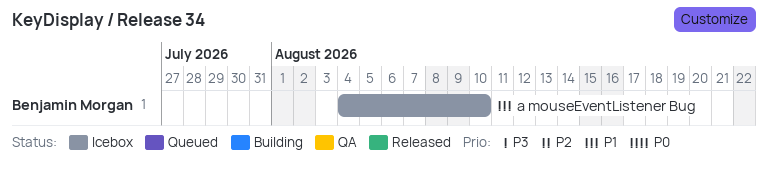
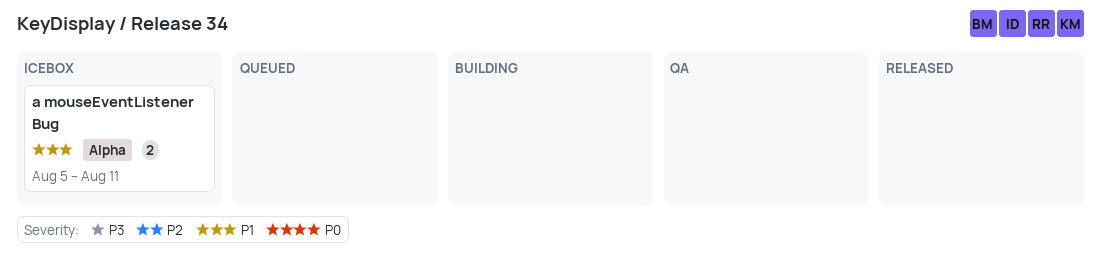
a mouseEventListener Bug, start: Aug 4 -> Aug 5
a mouseEventListener Bug, due: Aug 10 -> Aug 11

